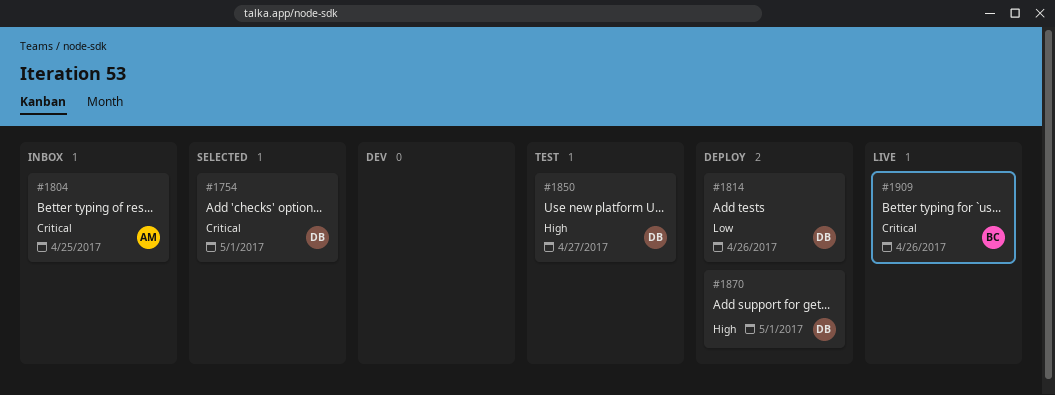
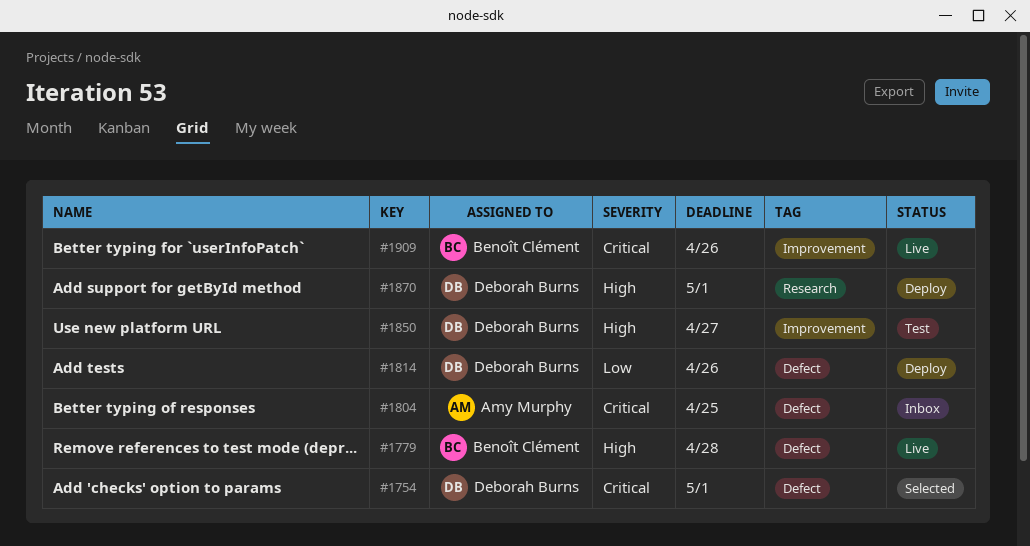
#1779: none -> present

